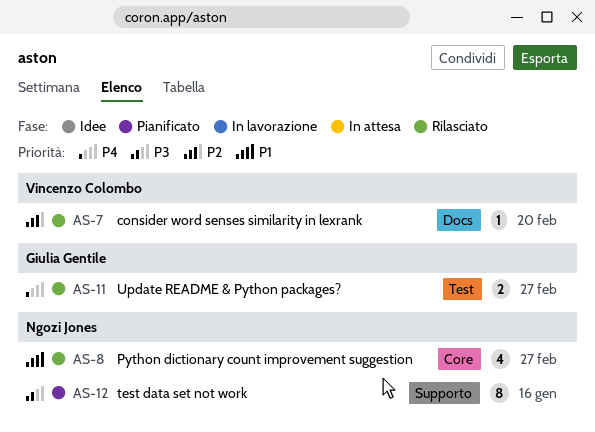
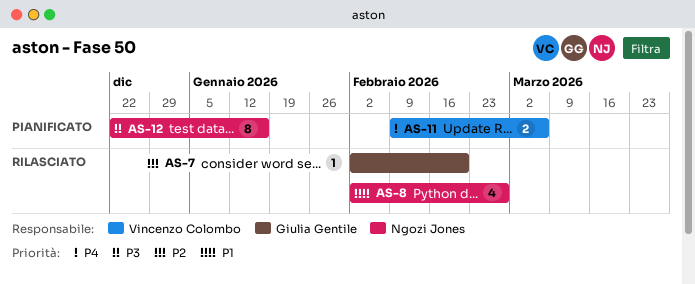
AS-7, owner: Vincenzo Colombo -> Giulia Gentile
AS-11, status: Rilasciato -> Pianificato
AS-11, owner: Giulia Gentile -> Vincenzo Colombo
AS-11, due: Feb 27 -> Mar 6

